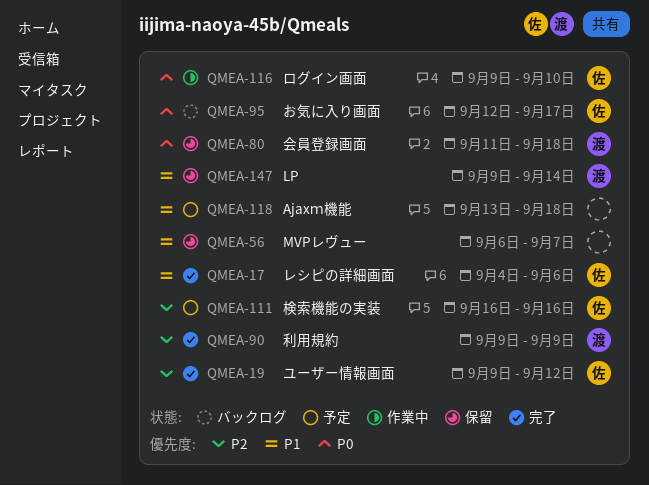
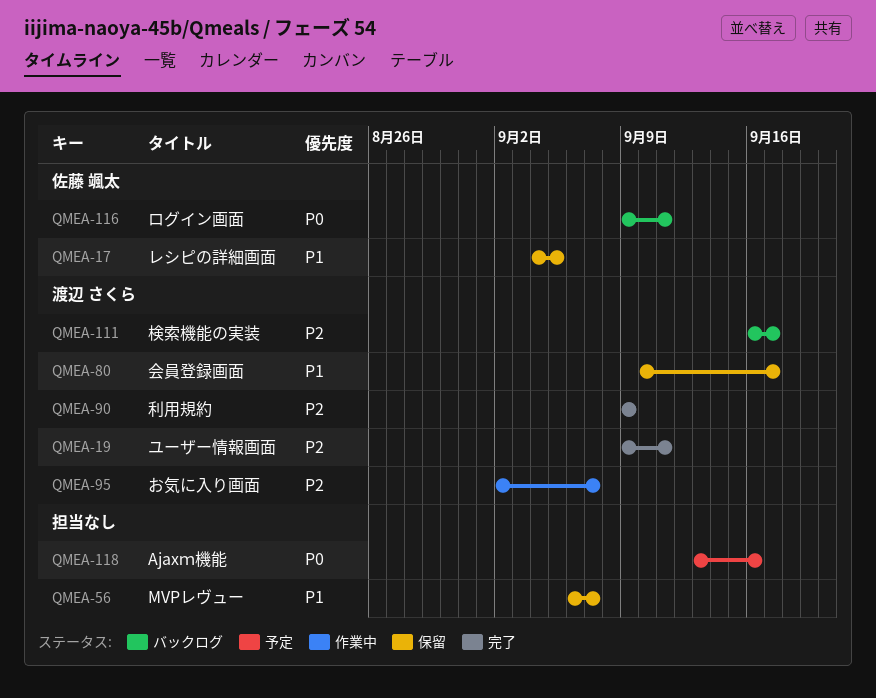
QMEA-17, status: 完了 -> 保留
QMEA-17, due: Sep 6 -> Sep 5
QMEA-19, owner: 佐藤 颯太 -> 渡辺 さくら
QMEA-19, due: Sep 12 -> Sep 11
QMEA-80, priority: P0 -> P1
QMEA-80, start: Sep 11 -> Sep 10
QMEA-80, due: Sep 18 -> Sep 17
QMEA-95, status: バックログ -> 作業中
QMEA-95, owner: 佐藤 颯太 -> 渡辺 さくら
QMEA-95, priority: P0 -> P2
QMEA-95, start: Sep 12 -> Sep 2
QMEA-95, due: Sep 17 -> Sep 7
QMEA-111, status: 予定 -> バックログ
QMEA-111, owner: 佐藤 颯太 -> 渡辺 さくら
QMEA-111, due: Sep 16 -> Sep 17
QMEA-116, status: 作業中 -> バックログ
QMEA-116, due: Sep 10 -> Sep 11
QMEA-118, priority: P1 -> P0
QMEA-118, due: Sep 18 -> Sep 16
QMEA-147: present -> none

